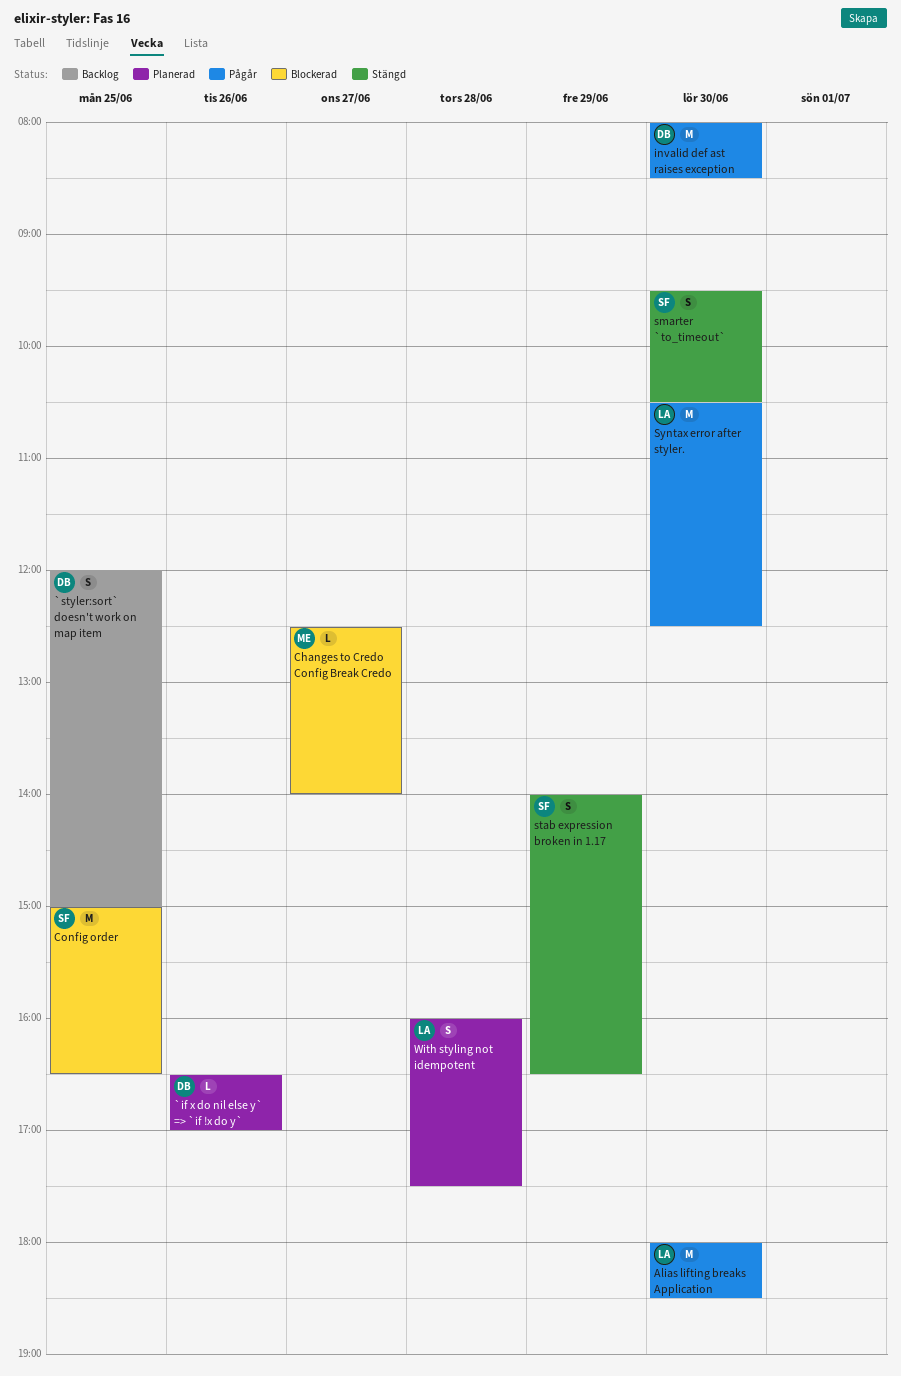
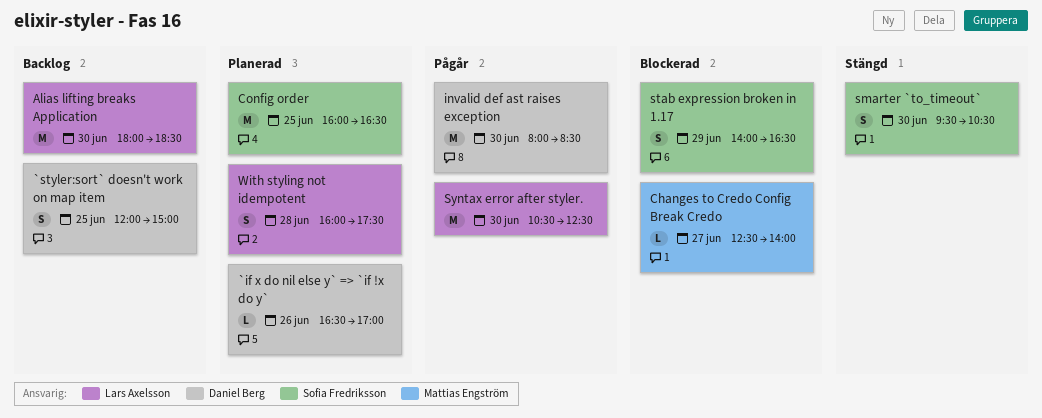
Alias lifting breaks Application, status: Pågår -> Backlog
Config order, status: Blockerad -> Planerad
Config order, begins: 15:00 -> 16:00
stab expression broken in 1.17, status: Stängd -> Blockerad

